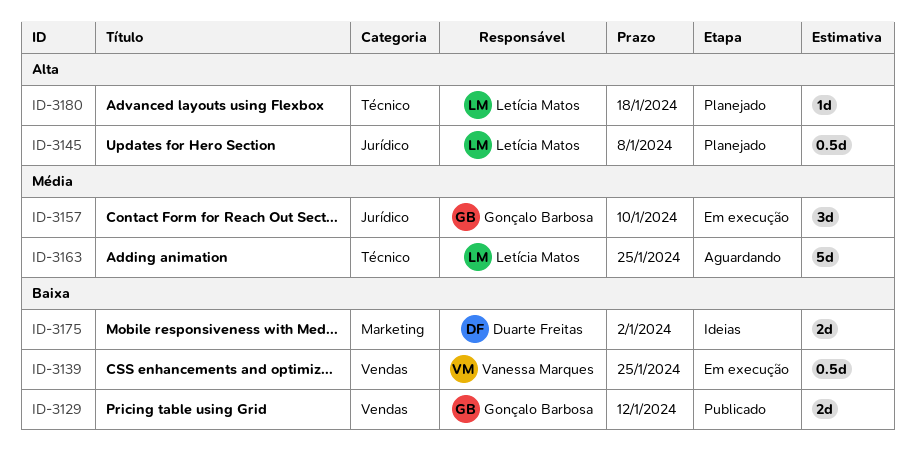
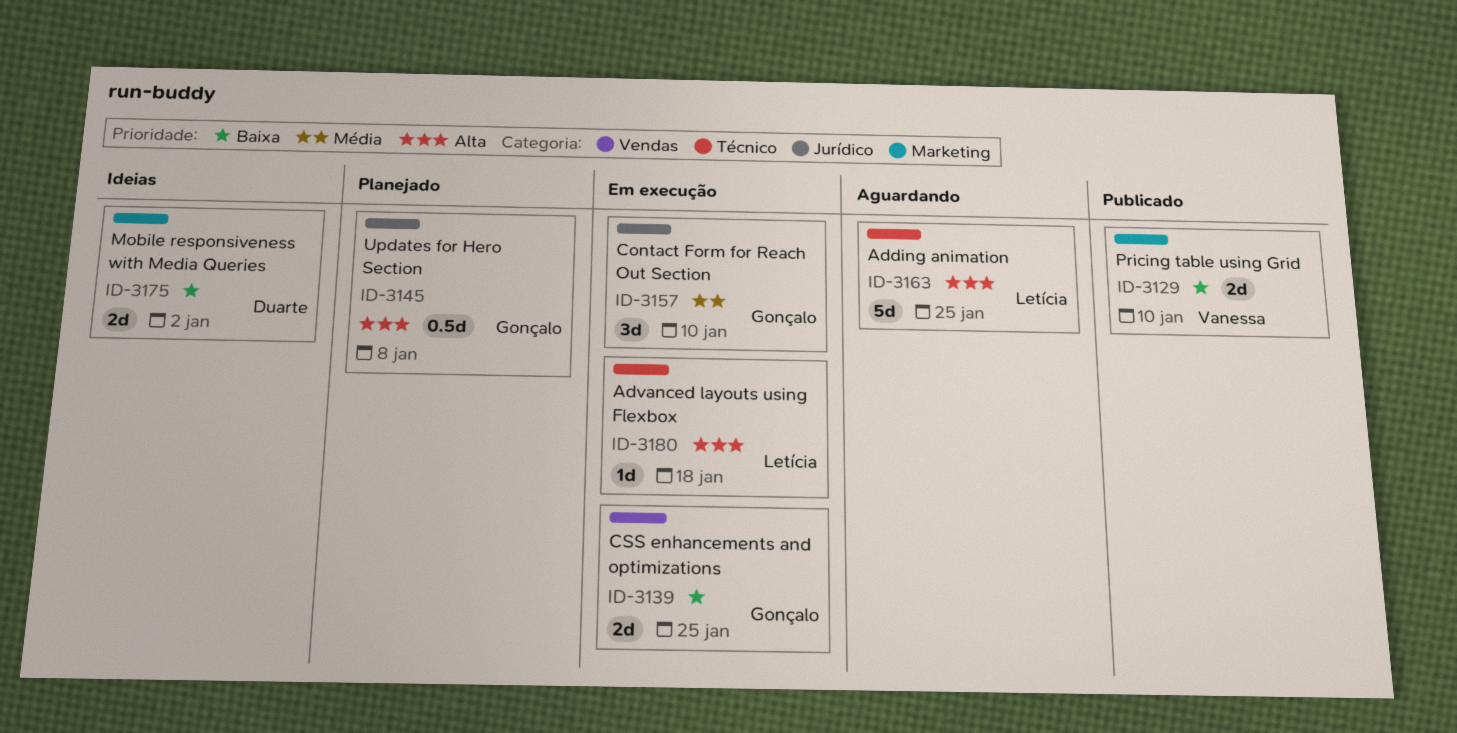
ID-3129, owner: Gonçalo Barbosa -> Vanessa Marques
ID-3129, label: Vendas -> Marketing
ID-3129, due: Jan 12 -> Jan 10
ID-3139, owner: Vanessa Marques -> Gonçalo Barbosa
ID-3139, estimate: 0.5d -> 2d
ID-3145, owner: Letícia Matos -> Gonçalo Barbosa
ID-3163, priority: Média -> Alta
ID-3180, status: Planejado -> Em execução

